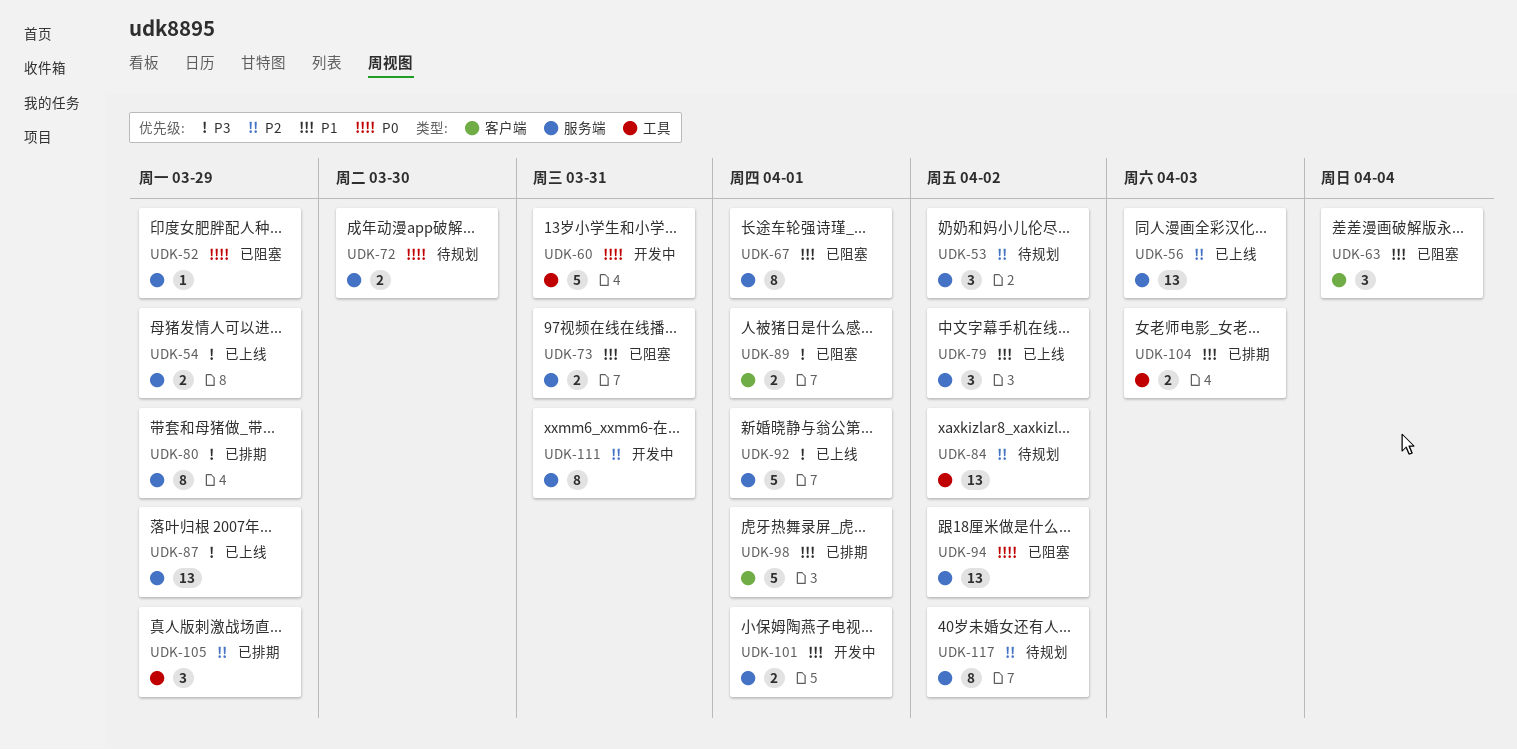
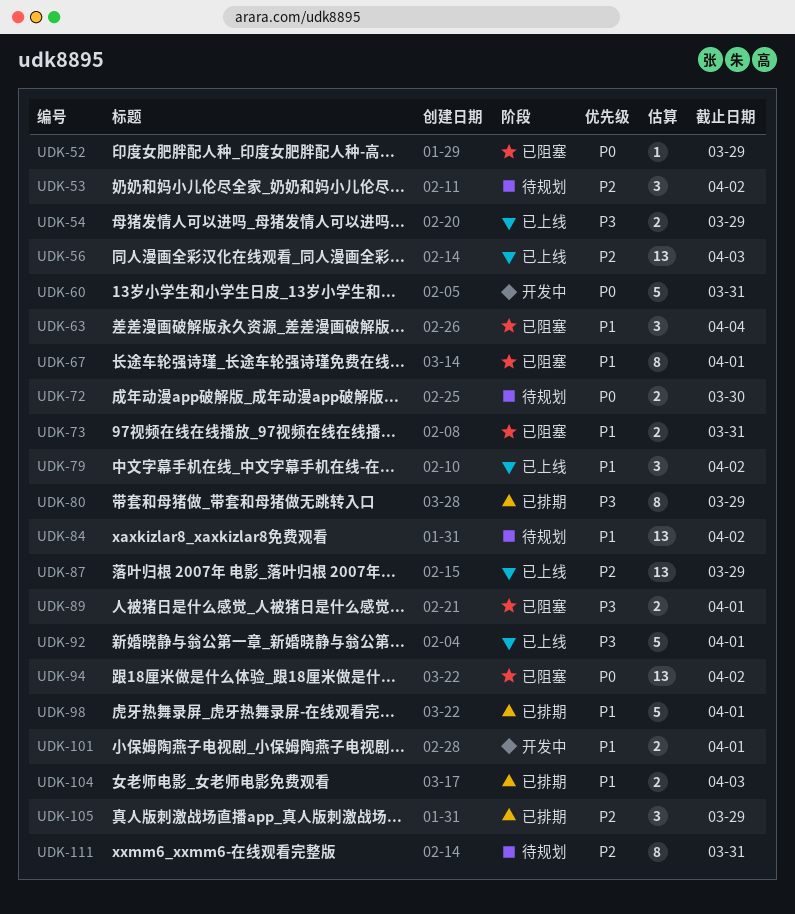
UDK-84, priority: P2 -> P1
UDK-87, priority: P3 -> P2
UDK-111, status: 开发中 -> 待规划
UDK-117: present -> none

